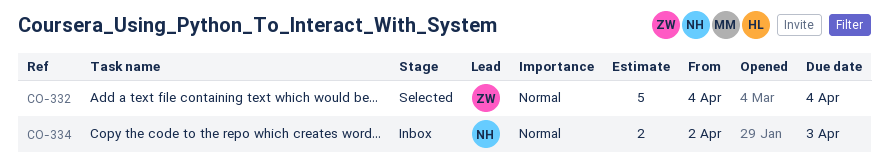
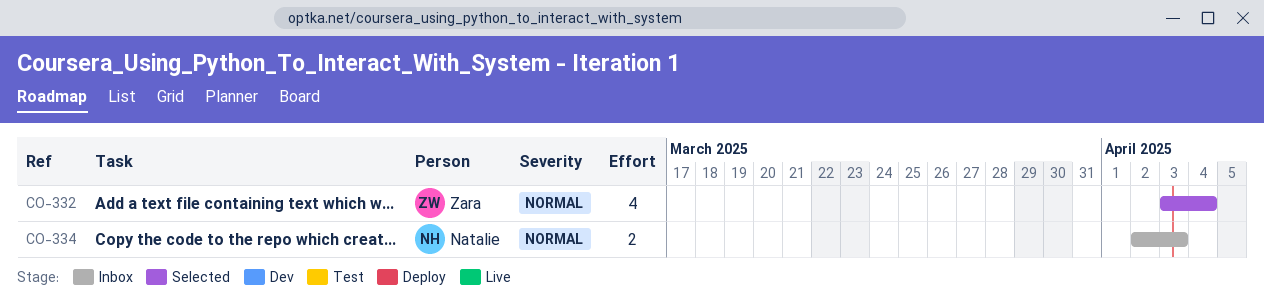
CO-332, estimate: 5 -> 4
CO-332, start: Apr 4 -> Apr 3

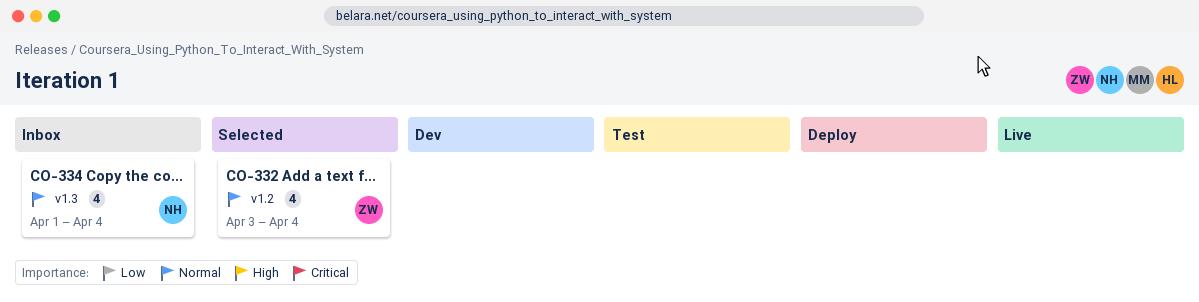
CO-334, estimate: 2 -> 4
CO-334, start: Apr 2 -> Apr 1
CO-334, due: Apr 3 -> Apr 4

